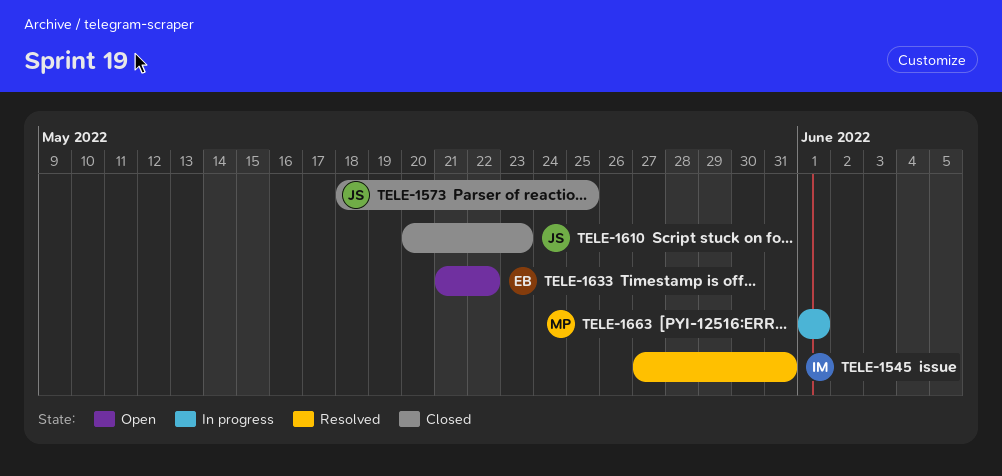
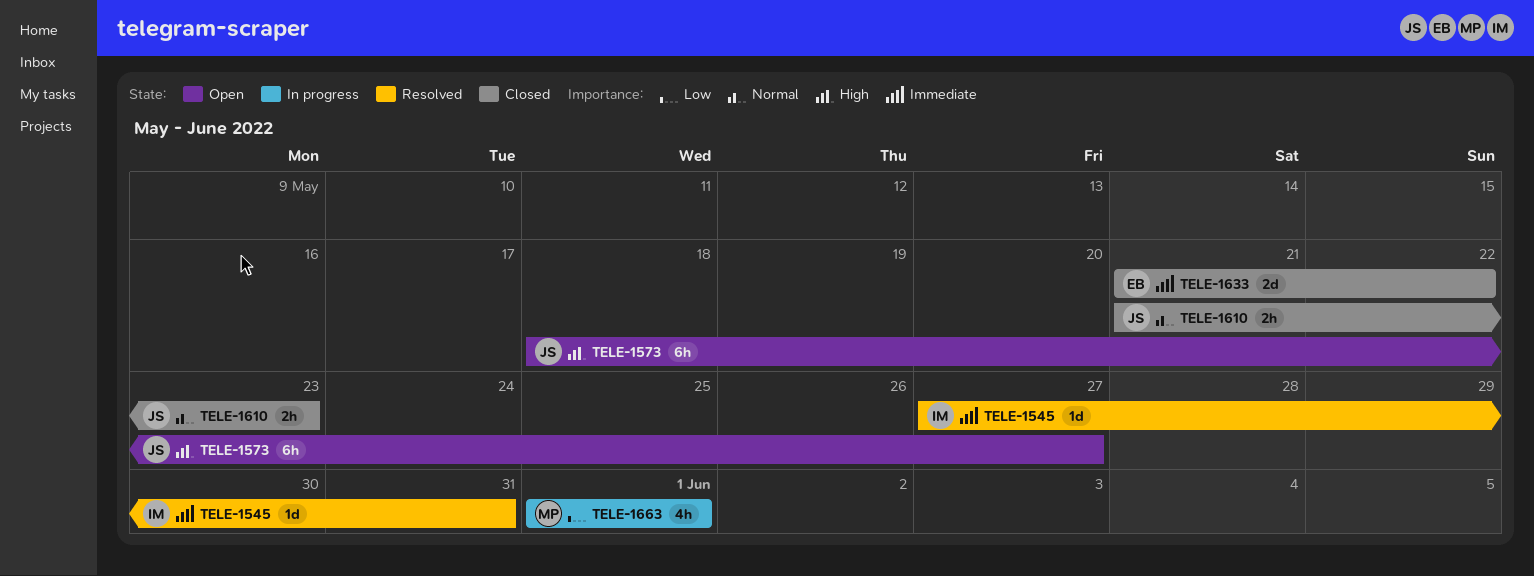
TELE-1573, status: Closed -> Open
TELE-1573, due: May 25 -> May 27
TELE-1610, start: May 20 -> May 21
TELE-1633, status: Open -> Closed

